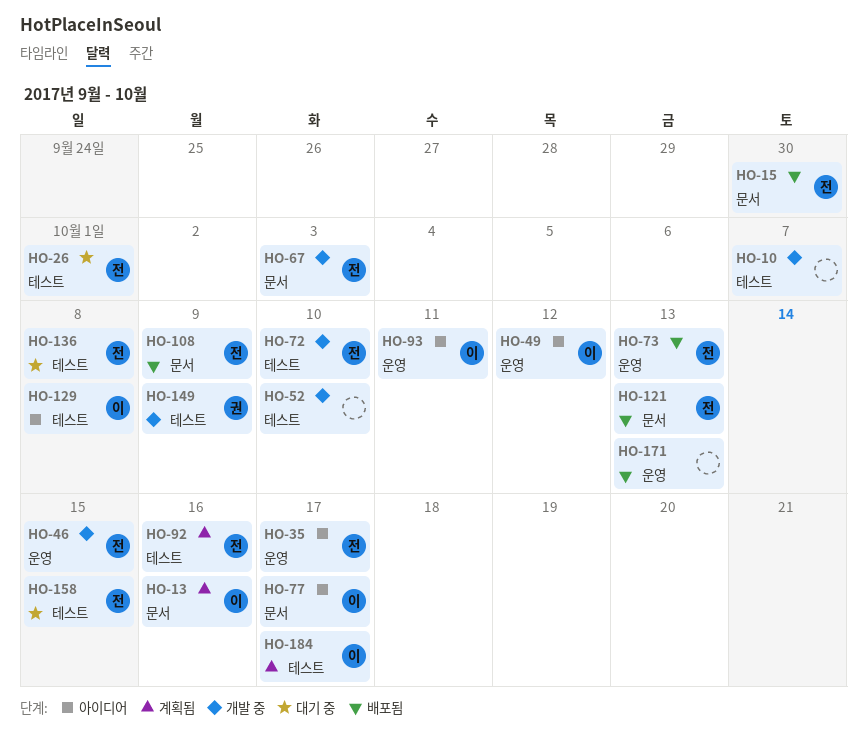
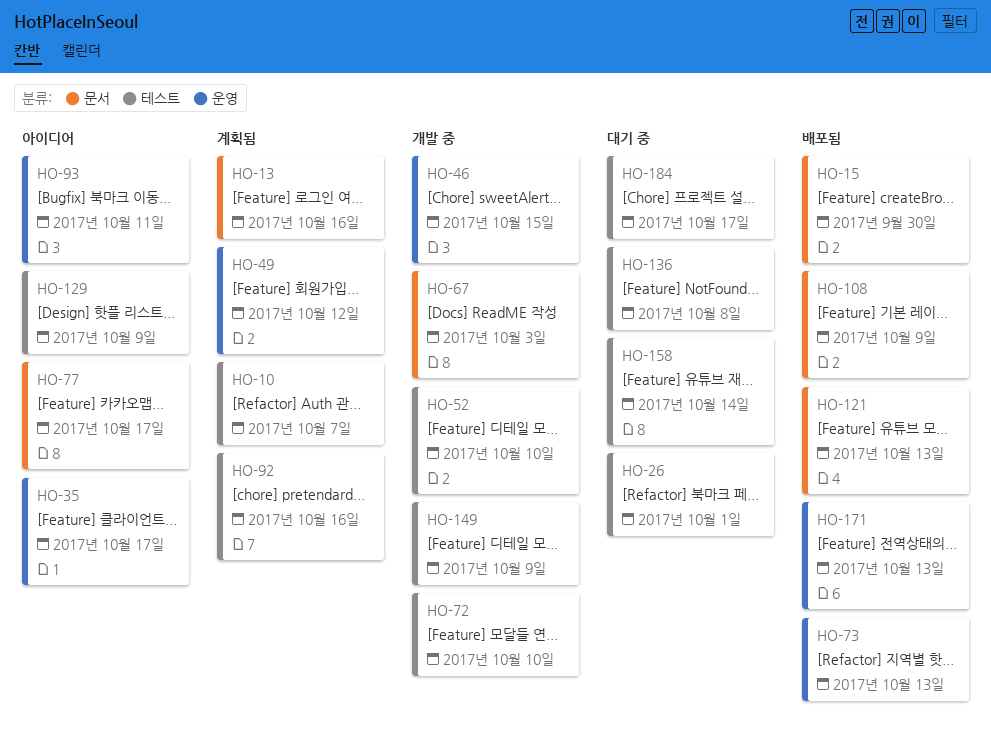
HO-10, status: 개발 중 -> 계획됨
HO-49, status: 아이디어 -> 계획됨
HO-129, due: Oct 8 -> Oct 9
HO-158, due: Oct 15 -> Oct 14
HO-184, status: 계획됨 -> 대기 중

